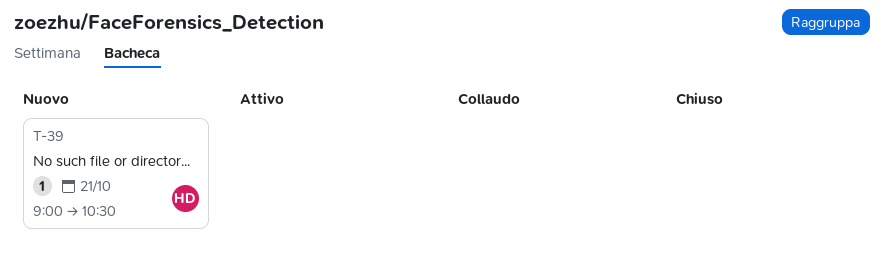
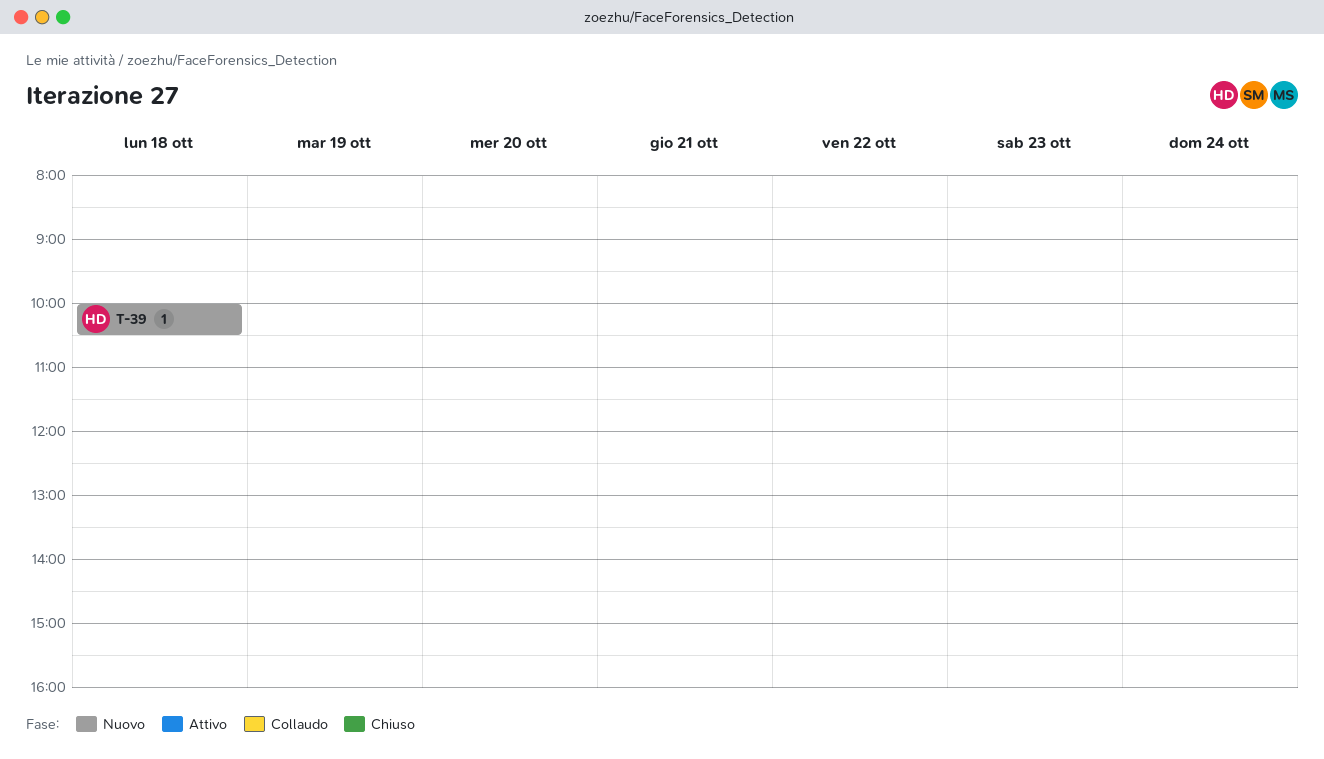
T-39, day: Oct 21 -> Oct 18
T-39, begins: 09:00 -> 10:00

